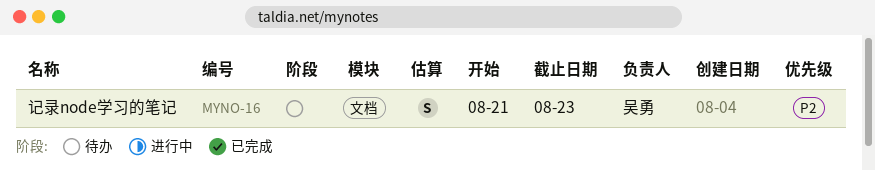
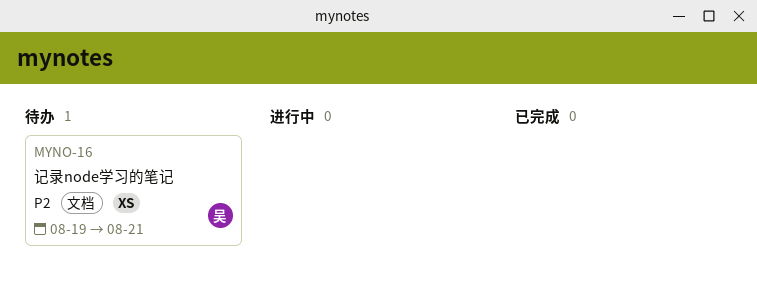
MYNO-16, estimate: S -> XS
MYNO-16, start: Aug 21 -> Aug 19
MYNO-16, due: Aug 23 -> Aug 21

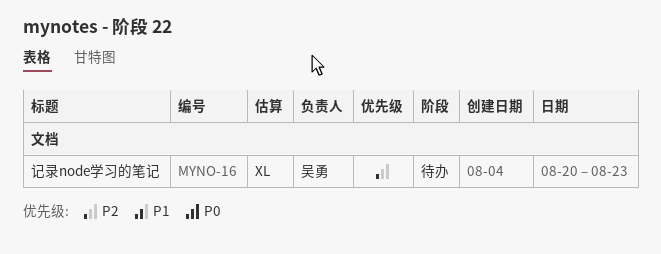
MYNO-16, estimate: XS -> XL
MYNO-16, start: Aug 19 -> Aug 20
MYNO-16, due: Aug 21 -> Aug 23

